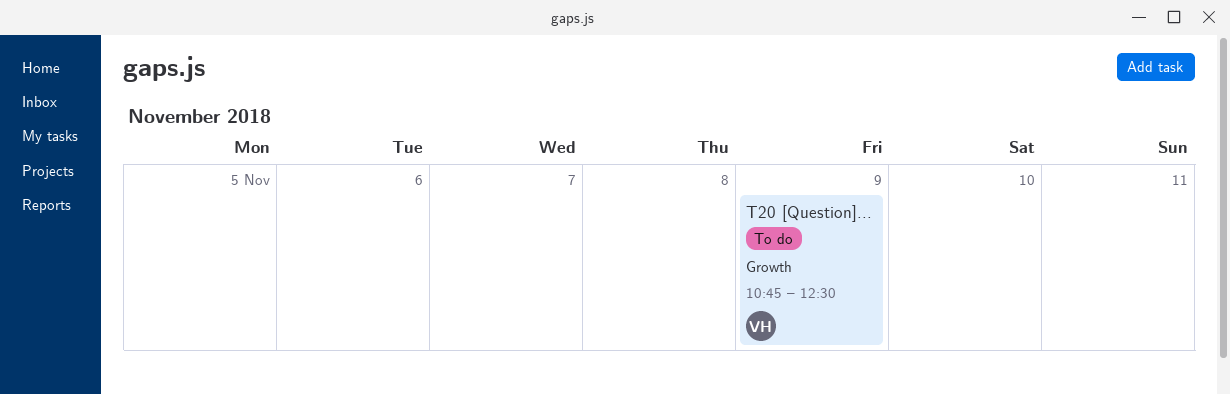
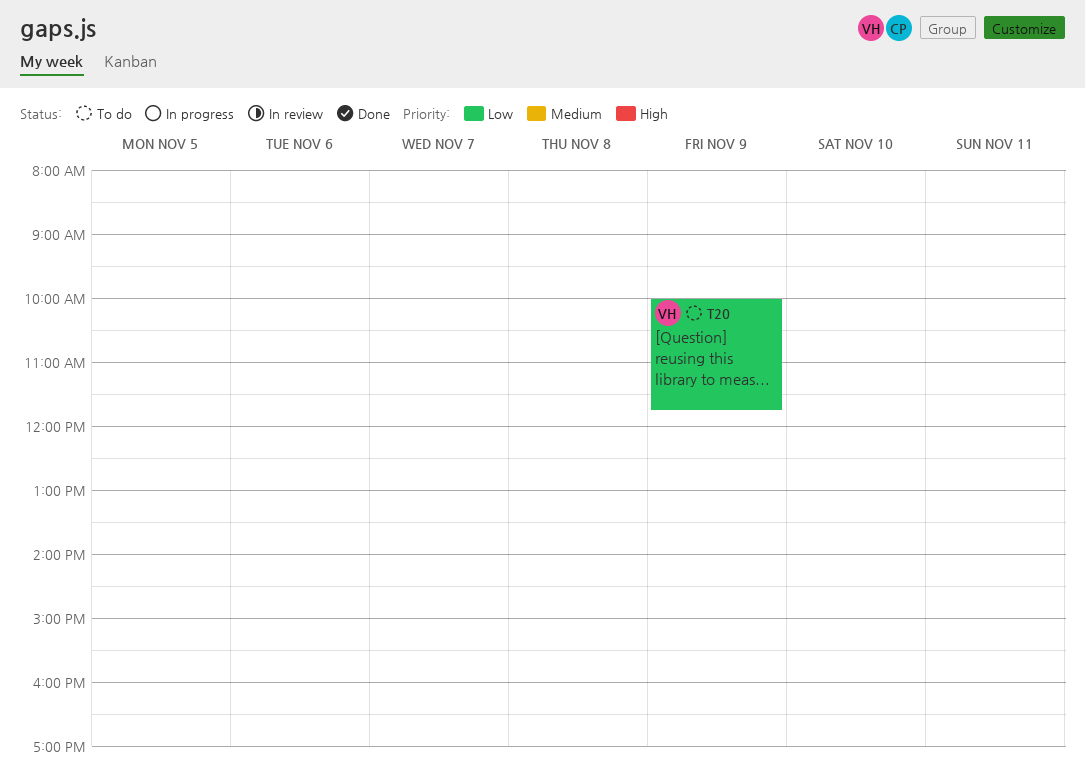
T20, begins: 10:45 -> 10:00
T20, ends: 12:30 -> 11:45

